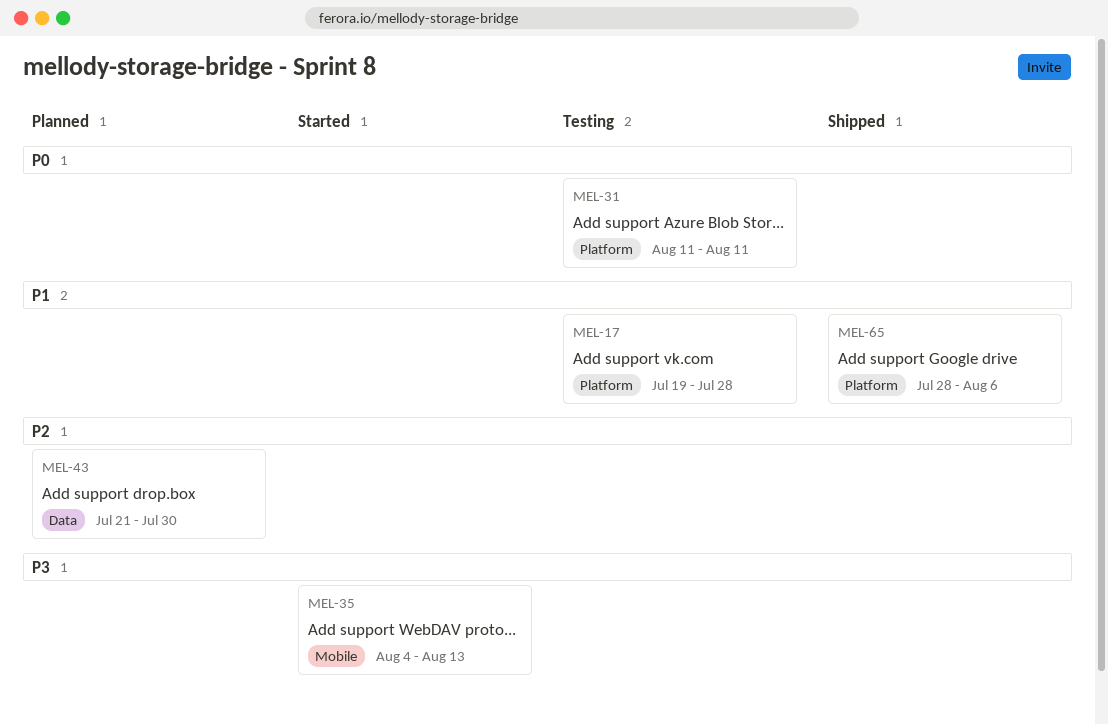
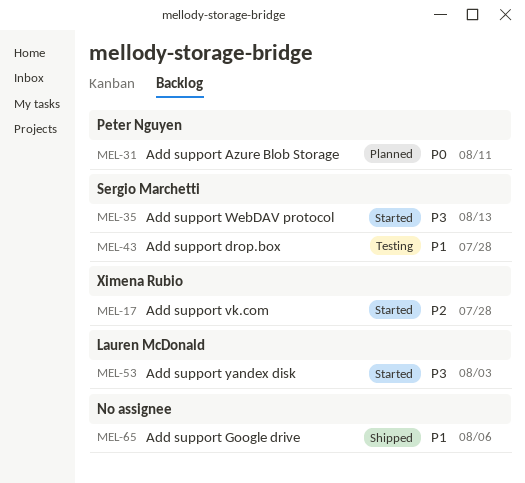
MEL-17, status: Testing -> Started
MEL-17, priority: P1 -> P2
MEL-31, status: Testing -> Planned
MEL-43, status: Planned -> Testing
MEL-43, priority: P2 -> P1
MEL-43, due: Jul 30 -> Jul 28
MEL-53: none -> present

